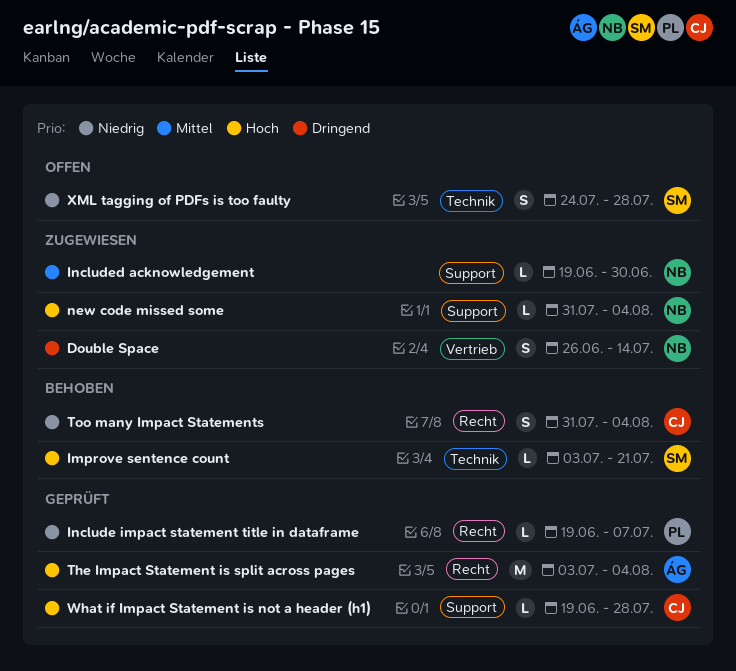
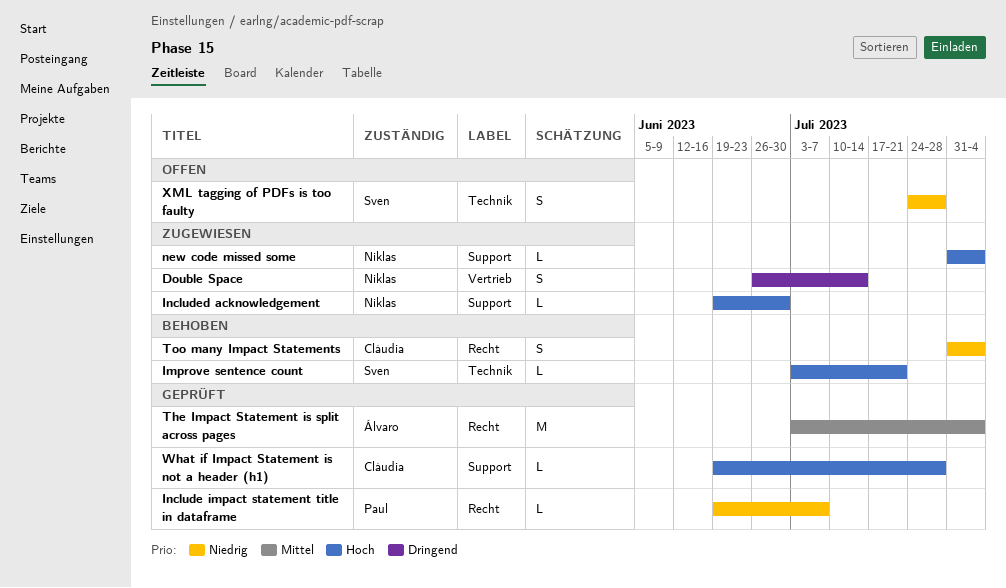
Included acknowledgement, priority: Mittel -> Hoch
The Impact Statement is split across pages, priority: Hoch -> Mittel

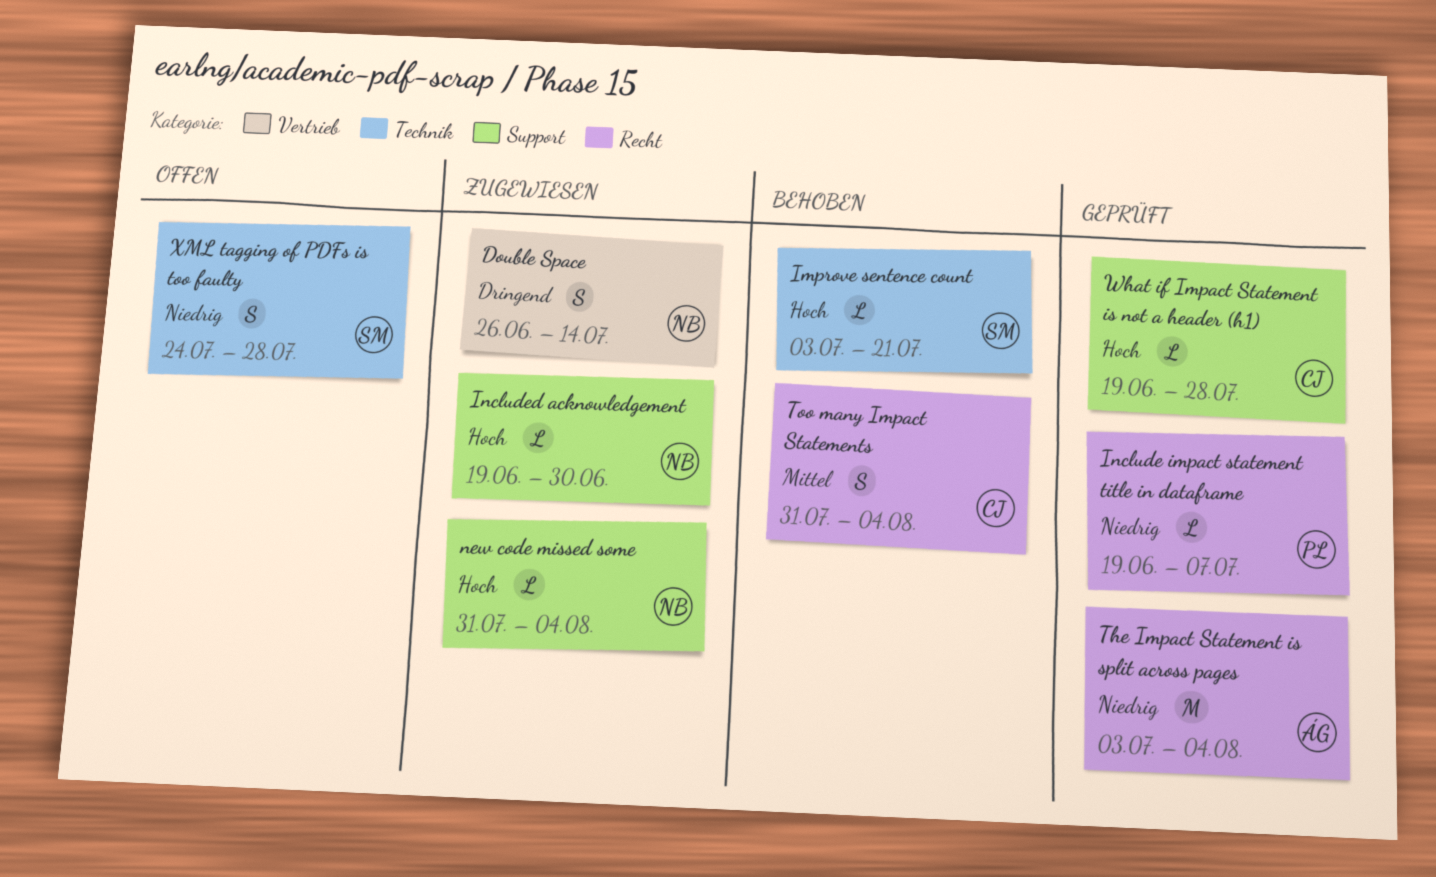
The Impact Statement is split across pages, priority: Mittel -> Niedrig
Too many Impact Statements, priority: Niedrig -> Mittel

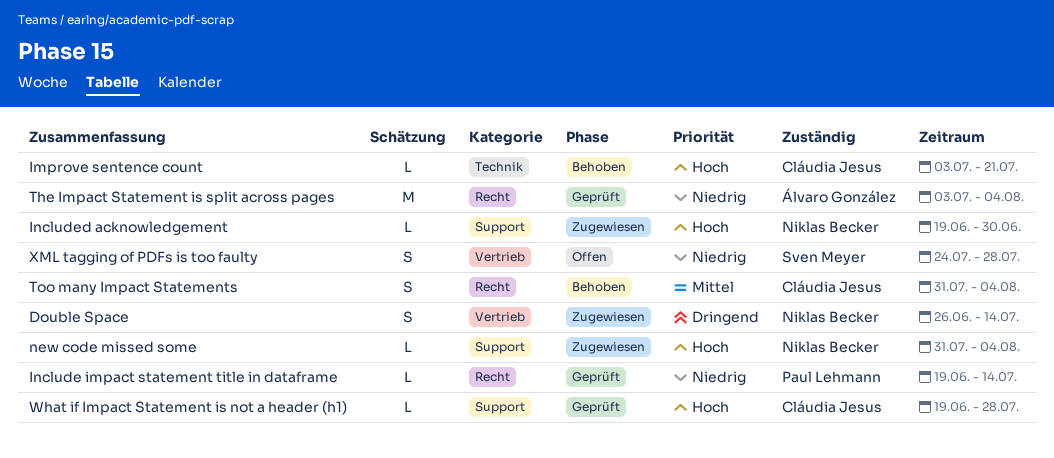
Improve sentence count, owner: Sven Meyer -> Cláudia Jesus
Include impact statement title in dataframe, due: Jul 7 -> Jul 14
XML tagging of PDFs is too faulty, label: Technik -> Vertrieb

